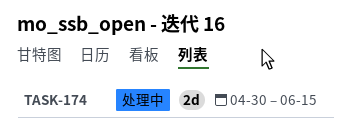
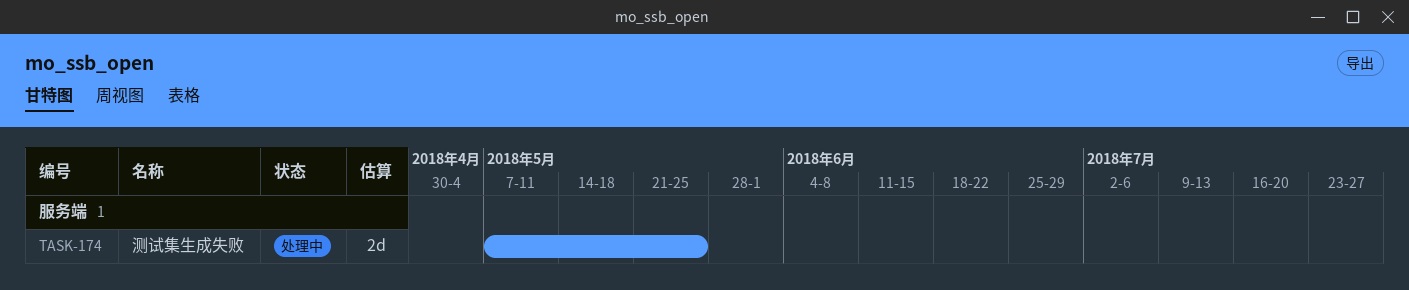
TASK-174, start: Apr 30 -> May 7
TASK-174, due: Jun 15 -> May 25

